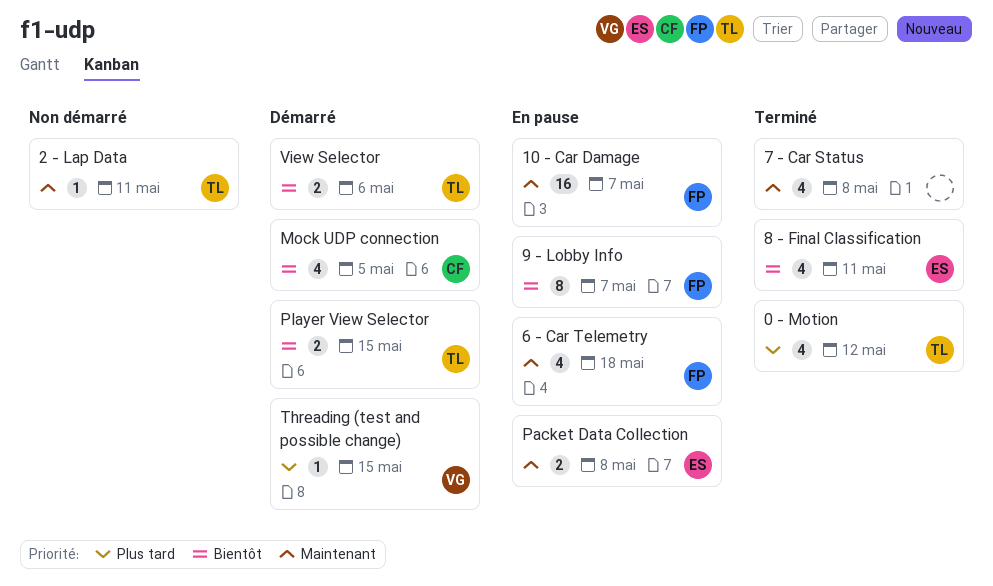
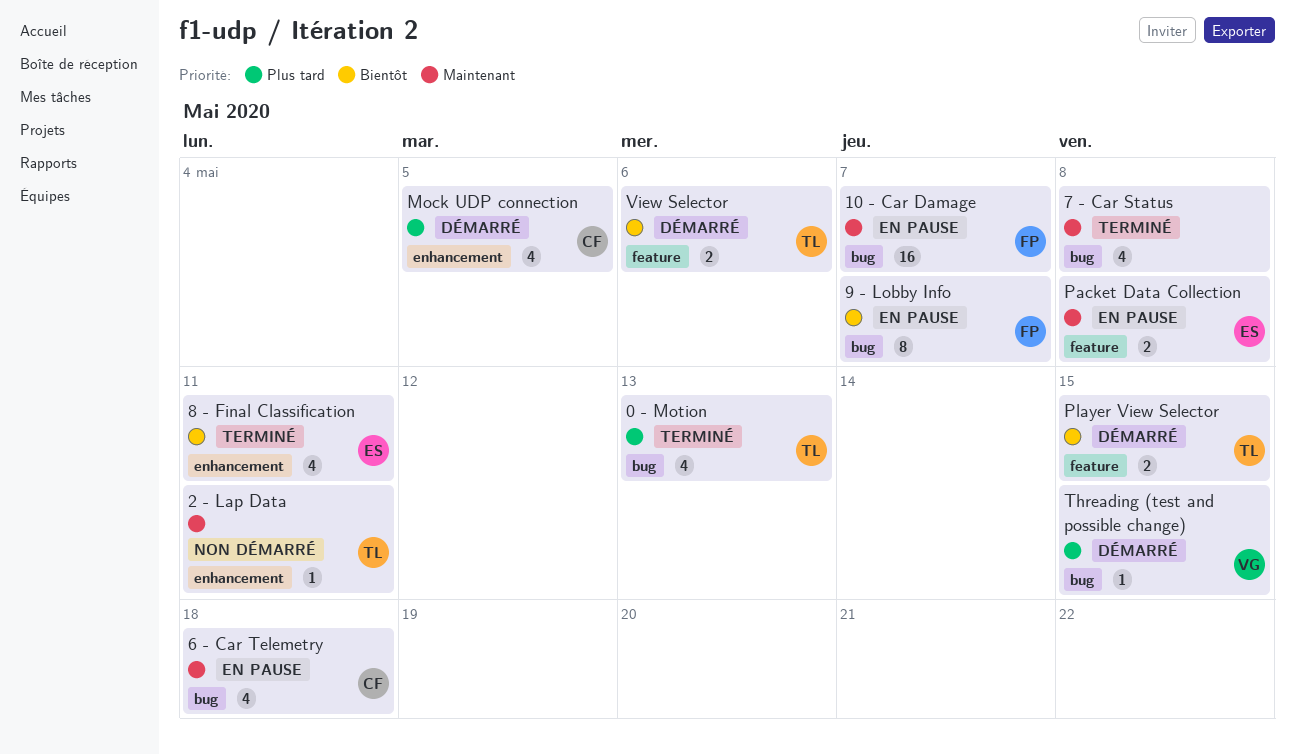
0 - Motion, due: May 12 -> May 13
6 - Car Telemetry, owner: FP -> CF
Mock UDP connection, priority: Bientôt -> Plus tard

